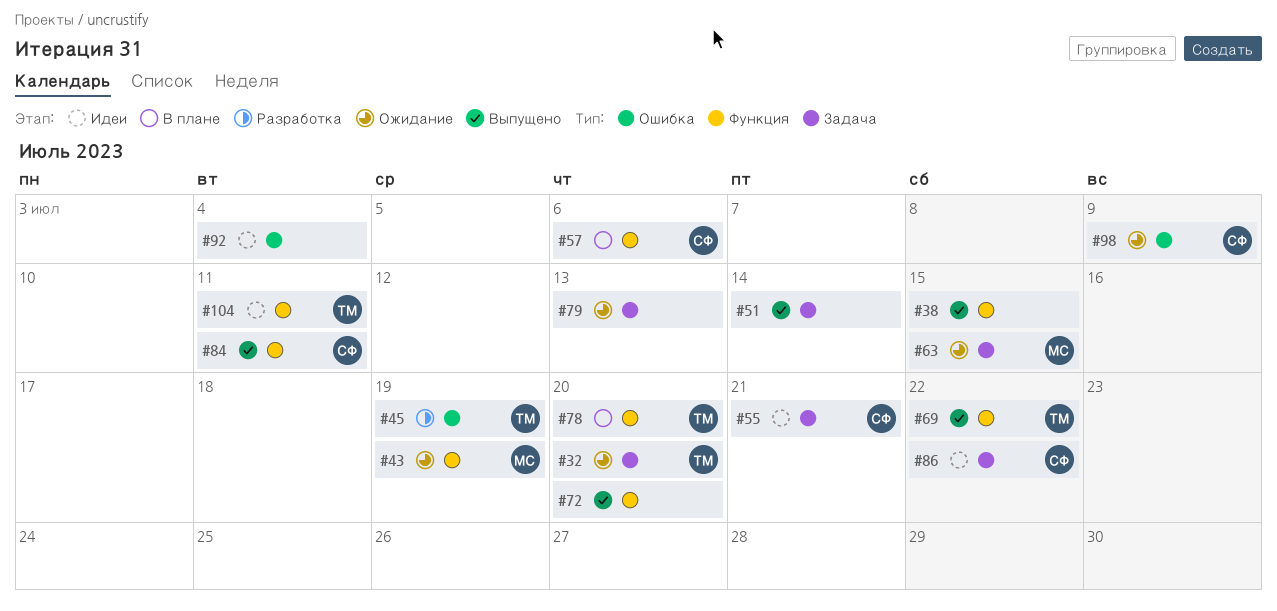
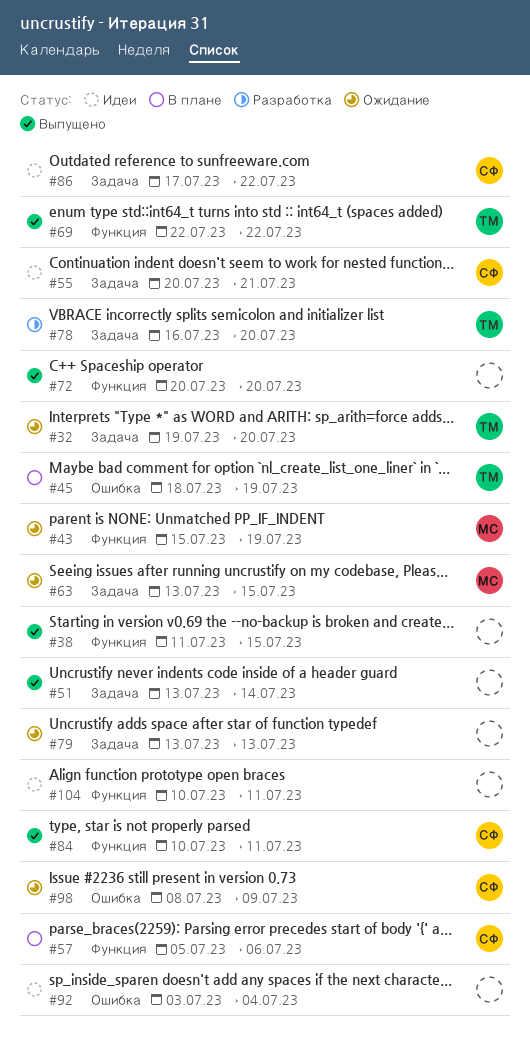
#45, status: Разработка -> В плане
#78, status: В плане -> Разработка
#78, label: Функция -> Задача
#104, owner: ТМ -> none

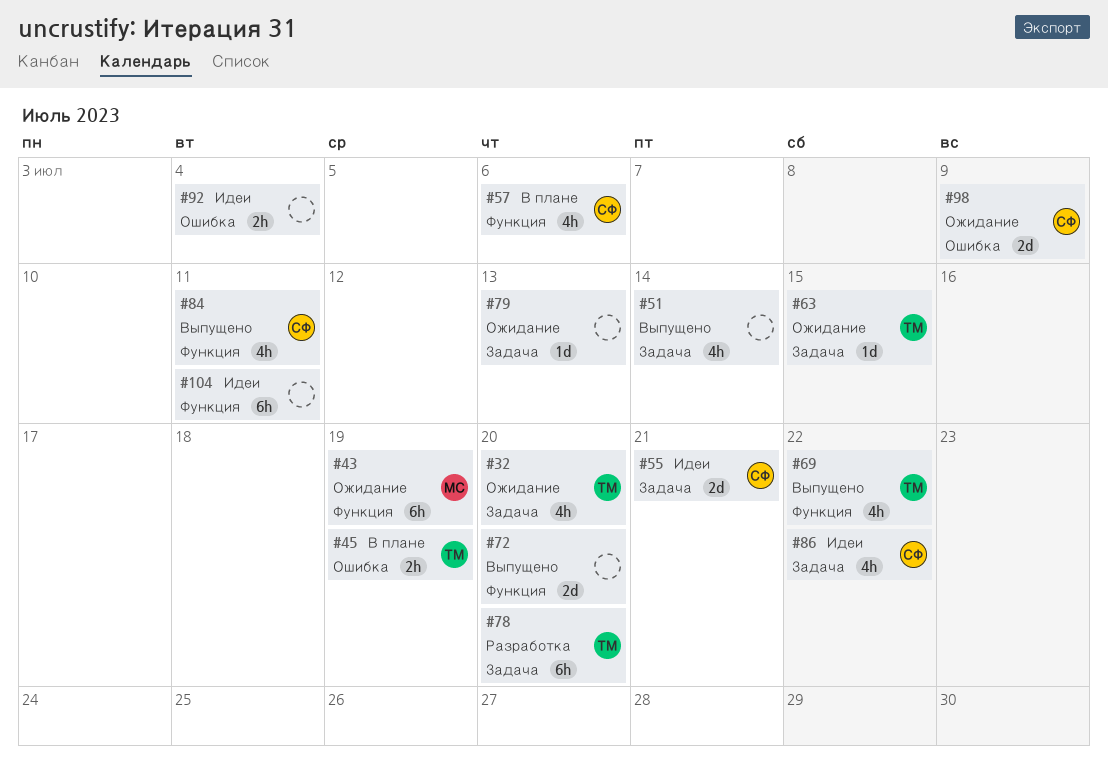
#38: present -> none
#63, owner: МС -> ТМ

